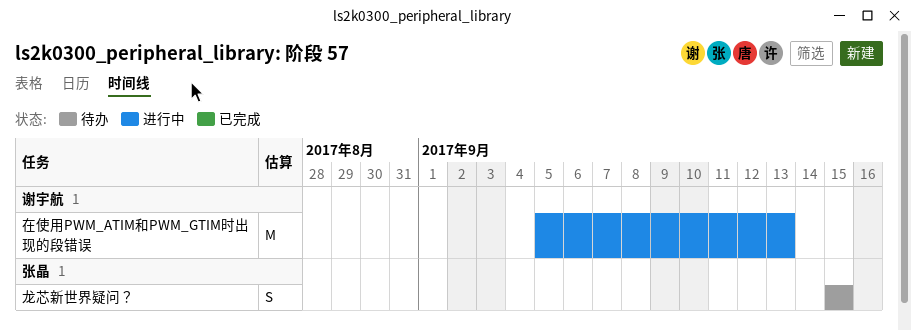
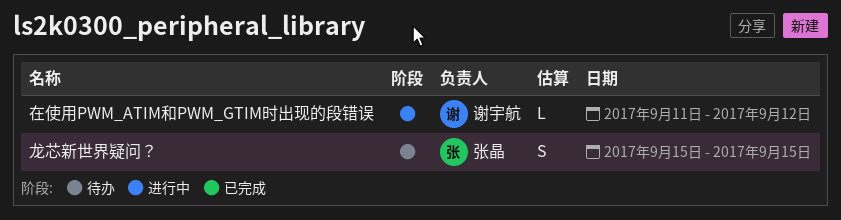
在使用PWM_ATIM和PWM_GTIM时出现的段错误, estimate: M -> L
在使用PWM_ATIM和PWM_GTIM时出现的段错误, start: Sep 5 -> Sep 11
在使用PWM_ATIM和PWM_GTIM时出现的段错误, due: Sep 13 -> Sep 12

